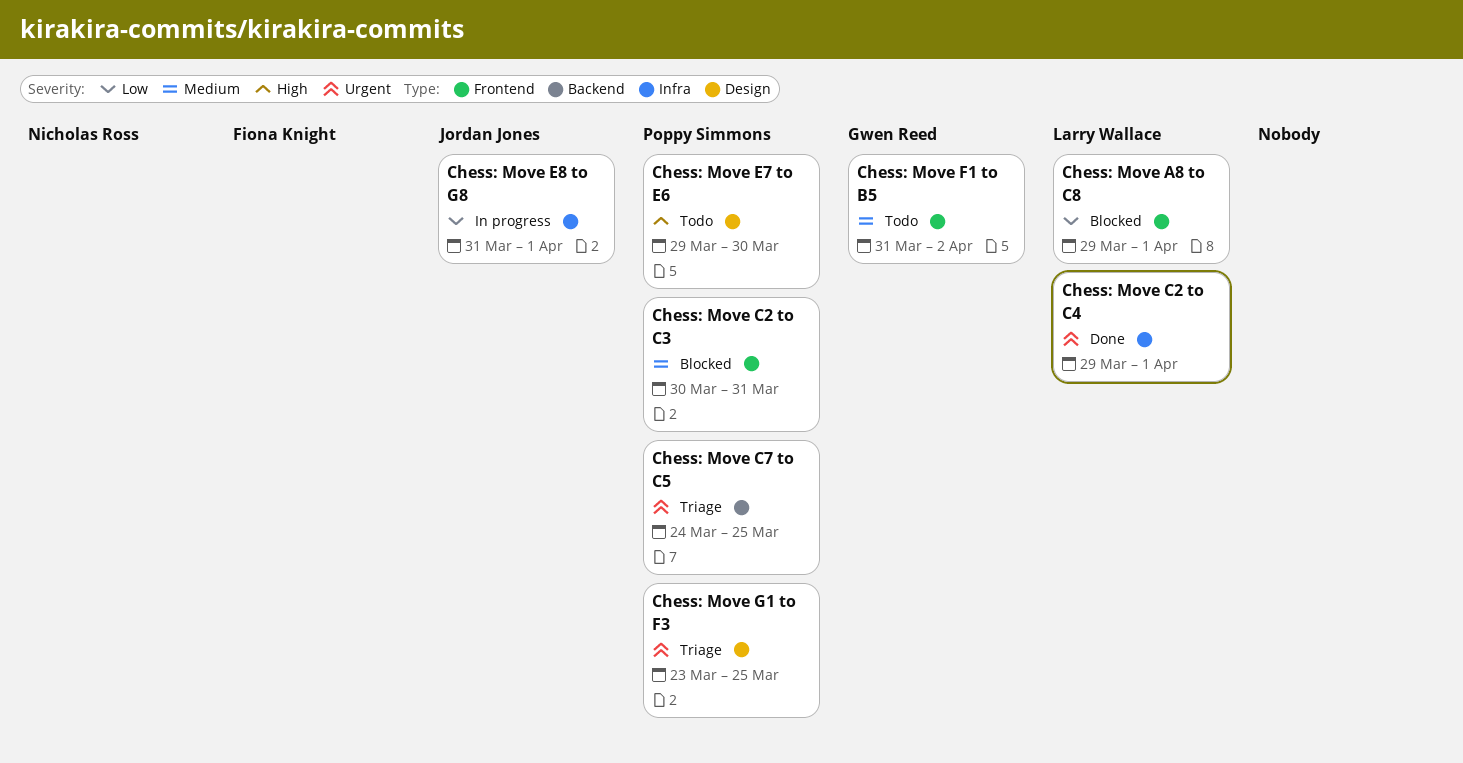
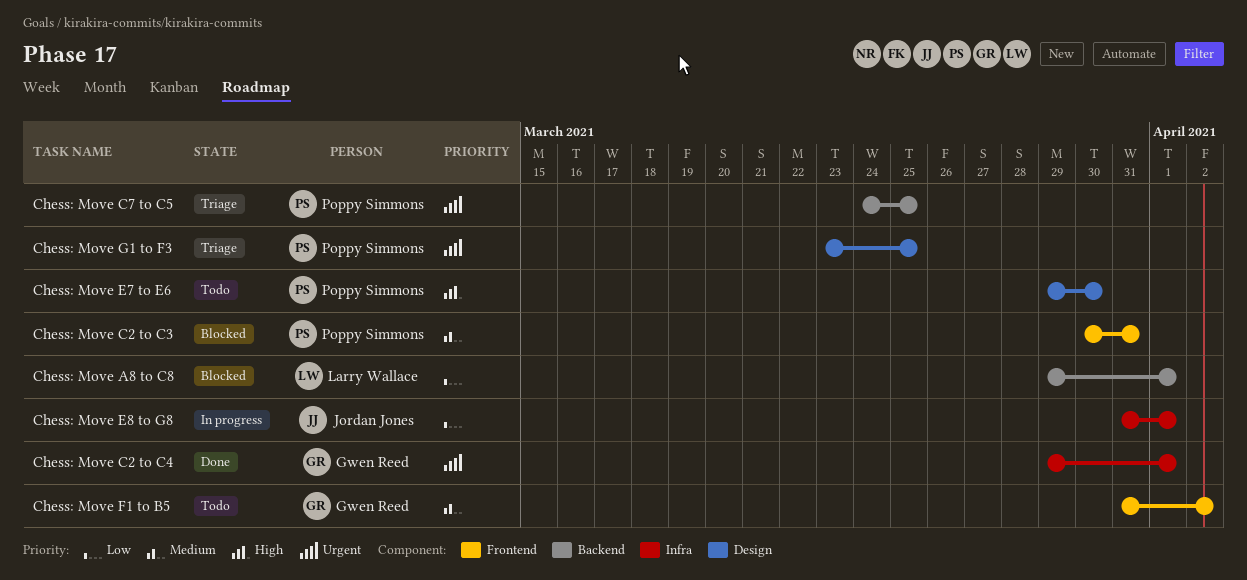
Chess: Move A8 to C8, label: Frontend -> Backend
Chess: Move C2 to C4, owner: Larry Wallace -> Gwen Reed

